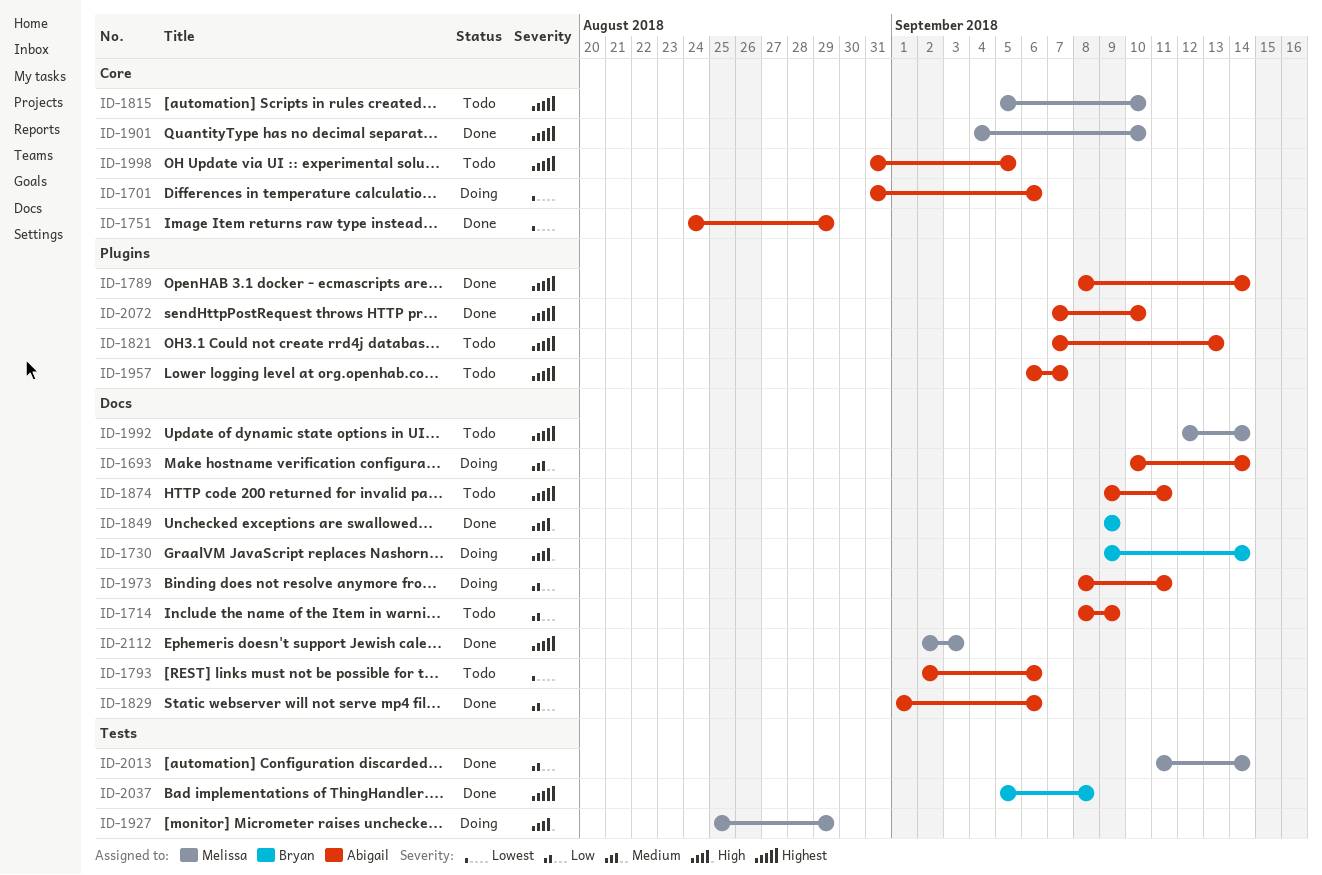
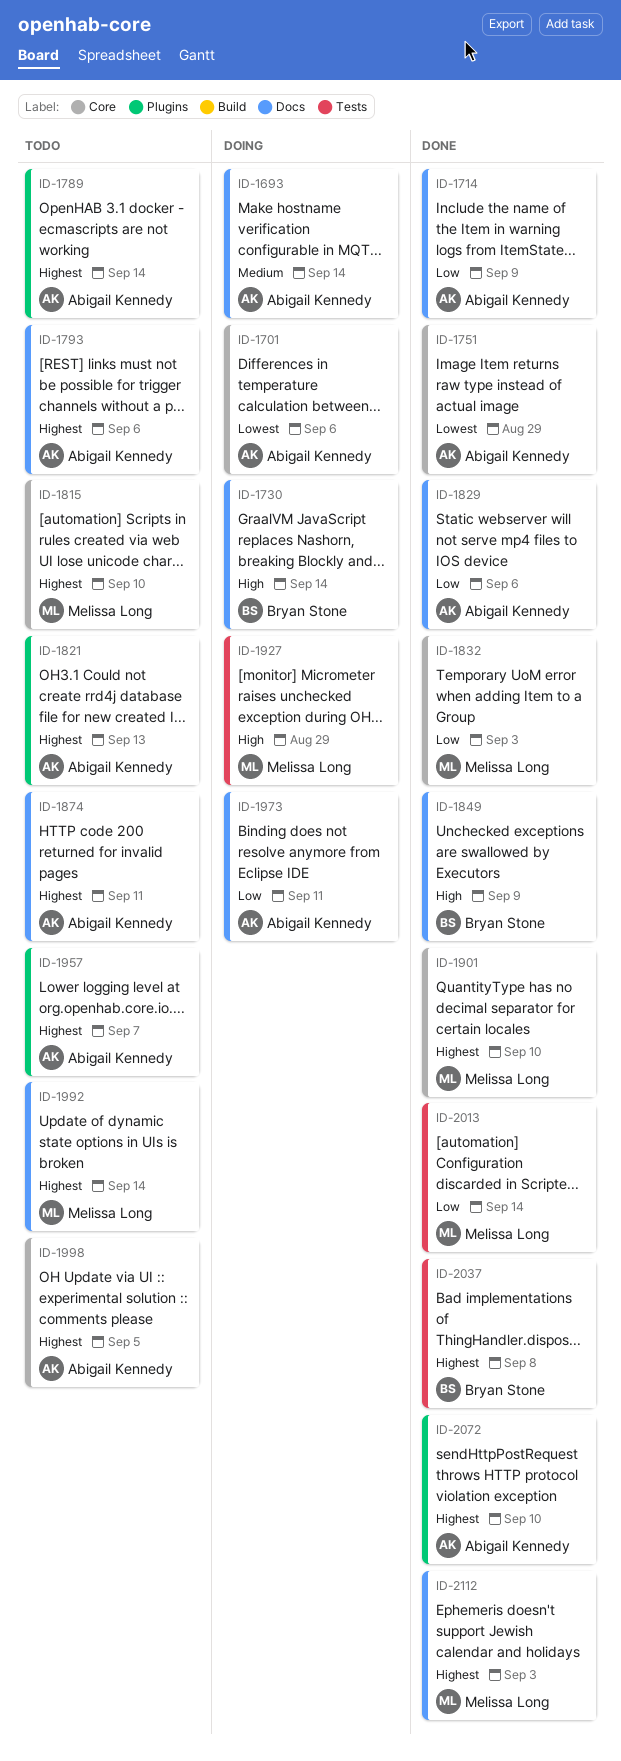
ID-1714, status: Todo -> Done
ID-1789, status: Done -> Todo
ID-1793, priority: Lowest -> Highest
ID-1832: none -> present

